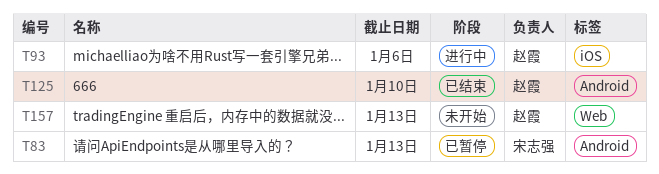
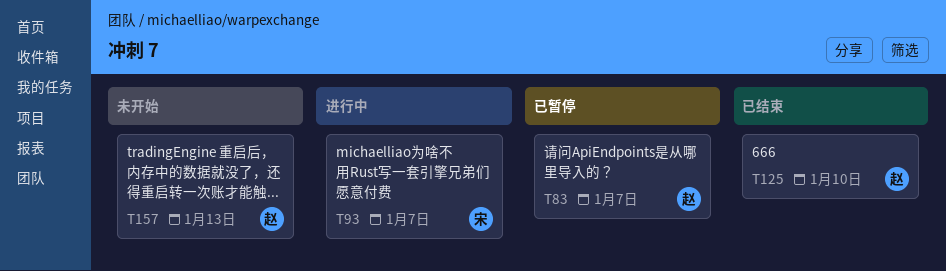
T83, owner: 宋志强 -> 赵霞
T83, due: Jan 13 -> Jan 7
T93, owner: 赵霞 -> 宋志强
T93, due: Jan 6 -> Jan 7

